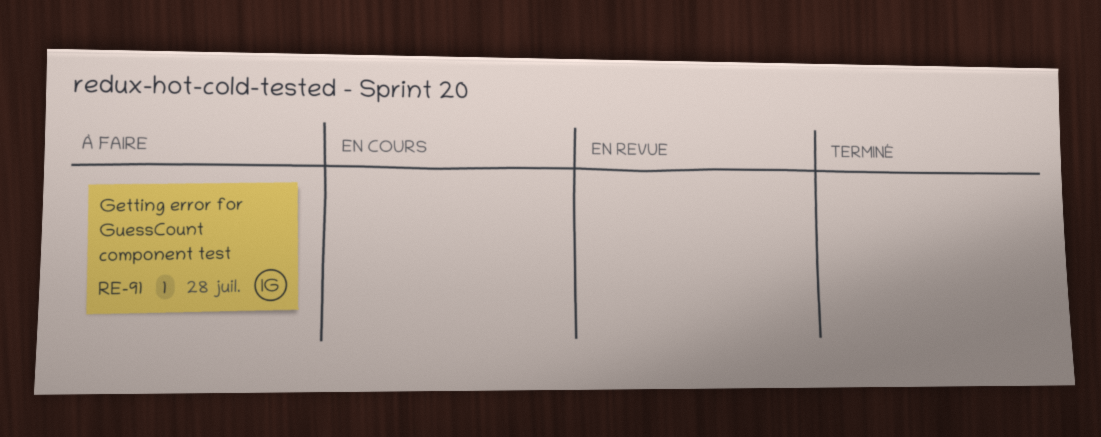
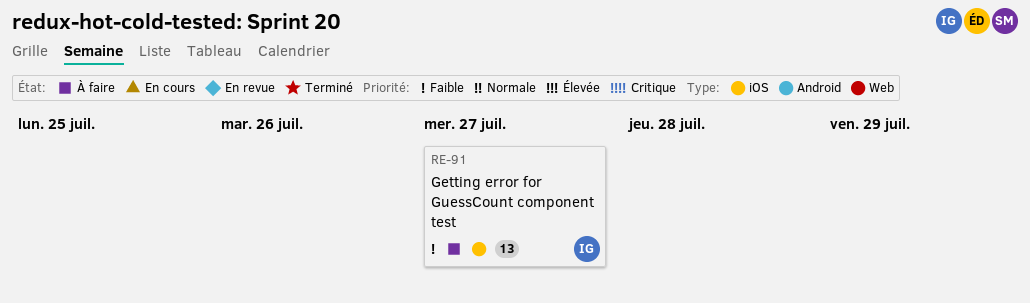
RE-91, estimate: 1 -> 13
RE-91, due: Jul 28 -> Jul 27

